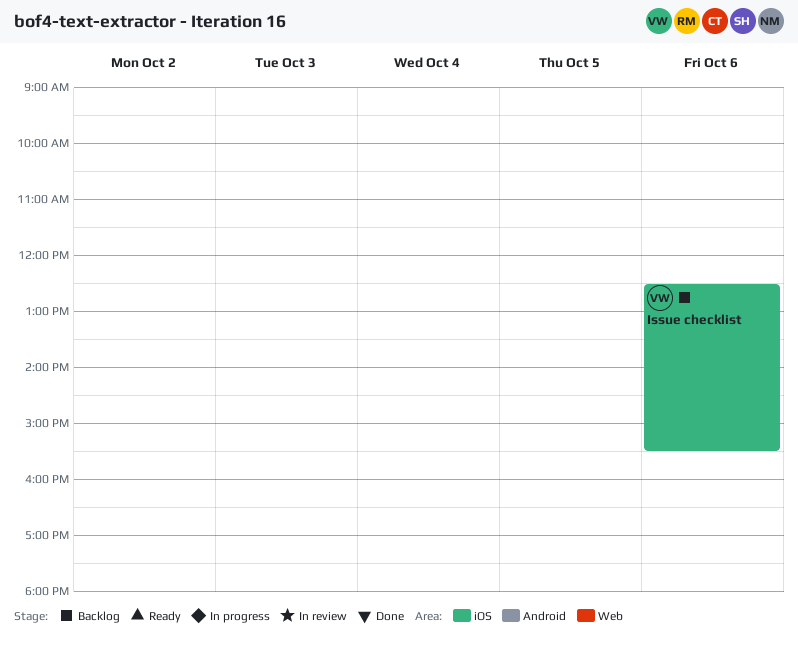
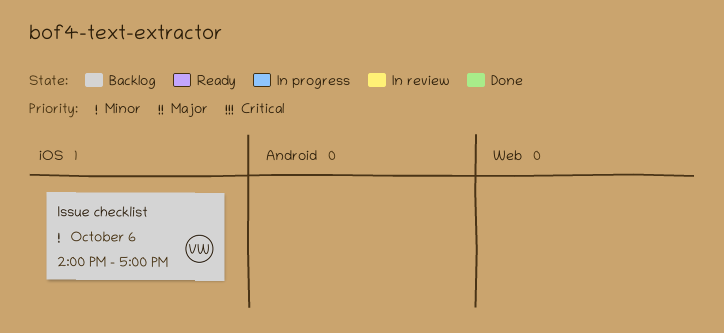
Issue checklist, begins: 12:30 -> 14:00
Issue checklist, ends: 15:30 -> 17:00

